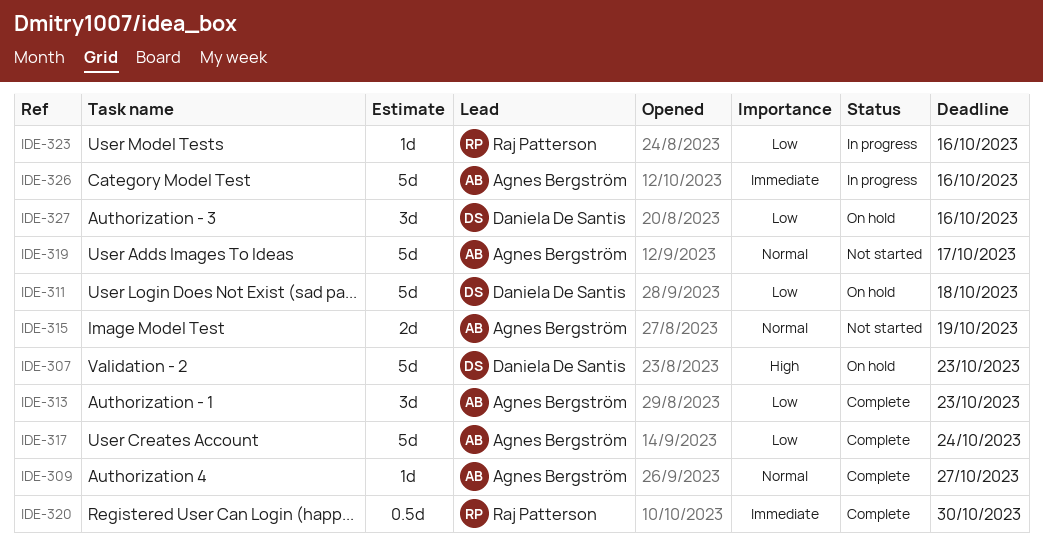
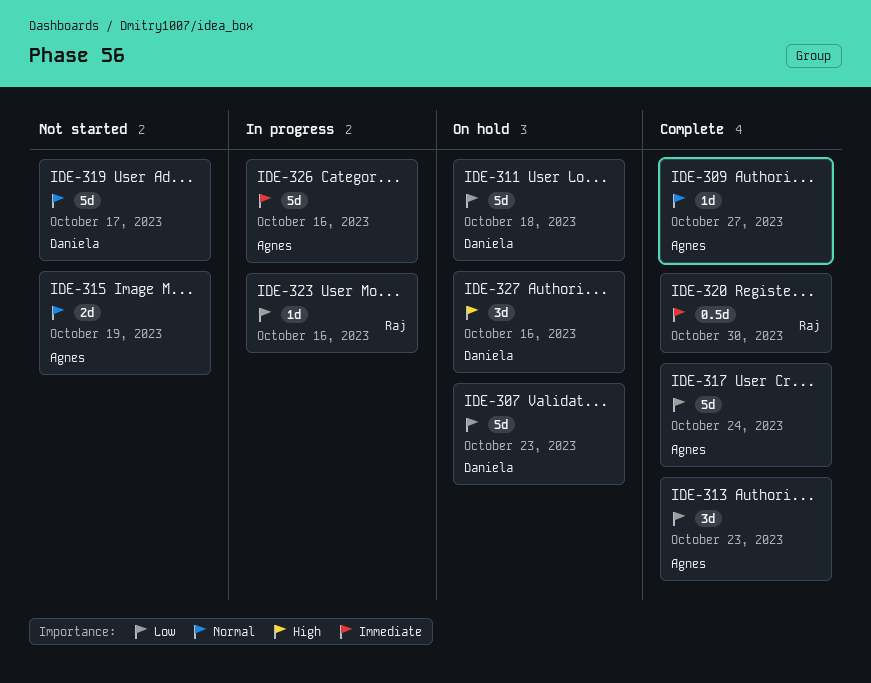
IDE-307, priority: High -> Low
IDE-319, owner: Agnes Bergström -> Daniela De Santis
IDE-327, priority: Low -> High

